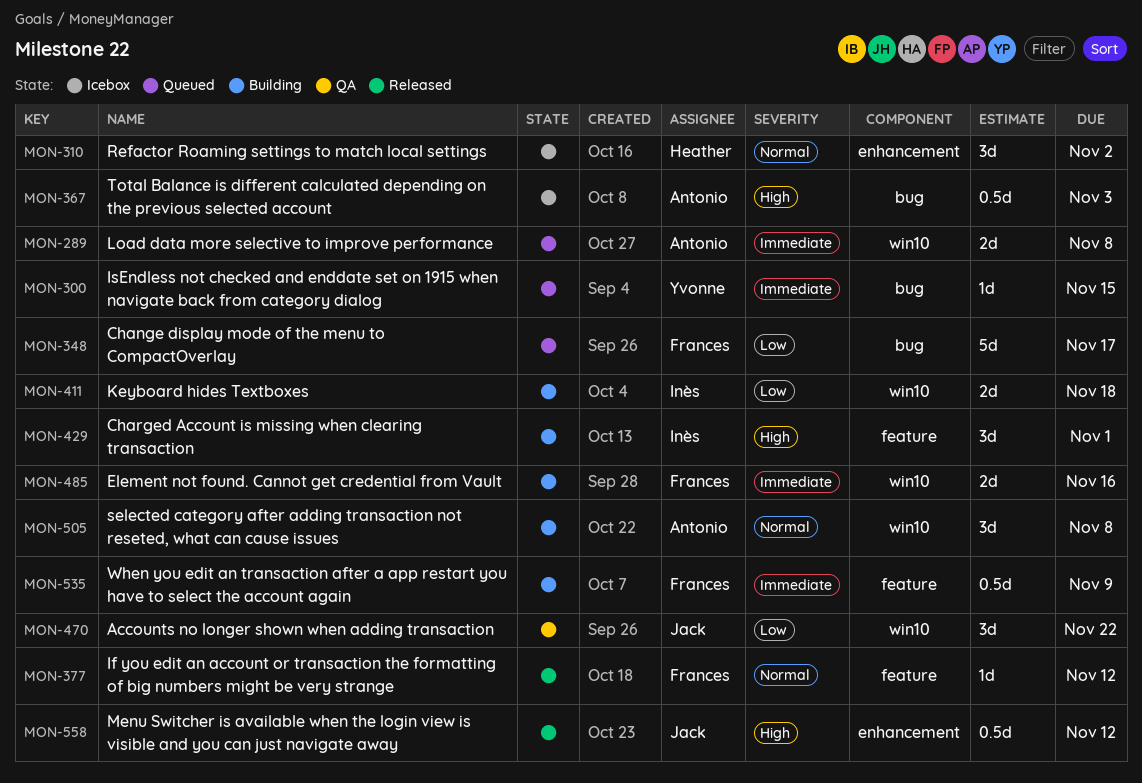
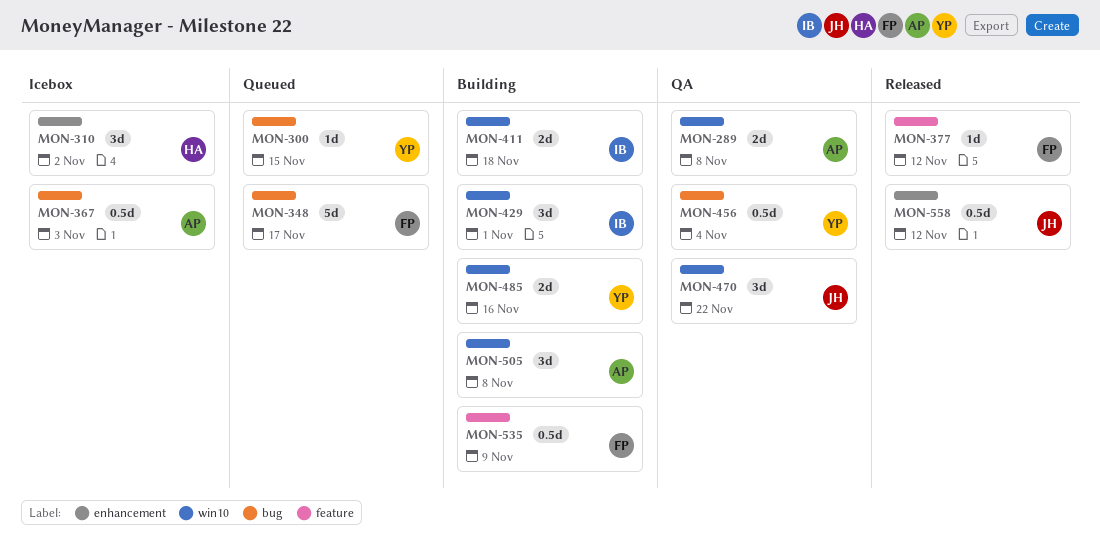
MON-289, status: Queued -> QA
MON-429, label: feature -> win10
MON-456: none -> present
MON-485, owner: Frances -> Yvonne

